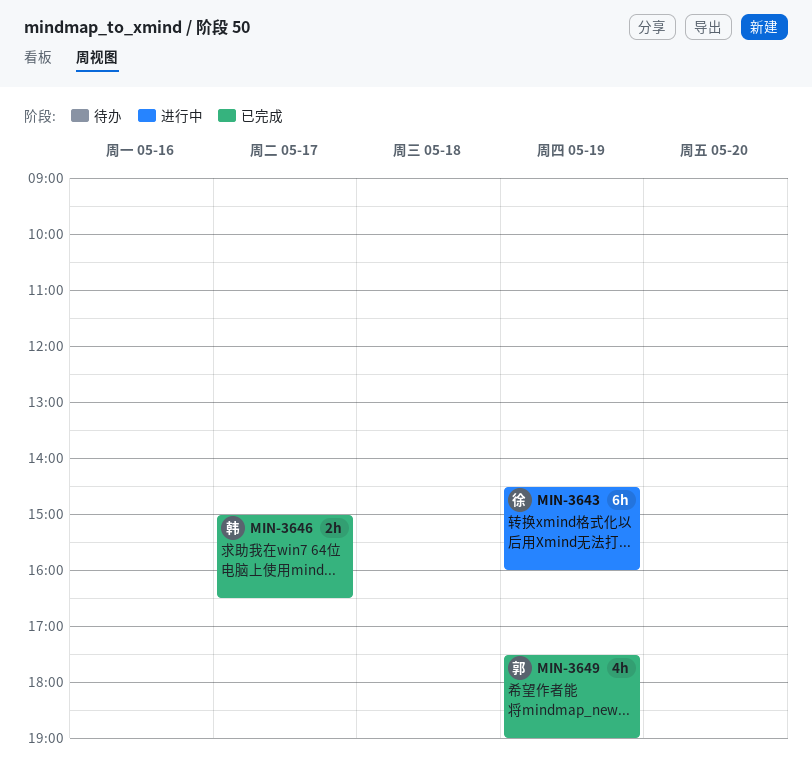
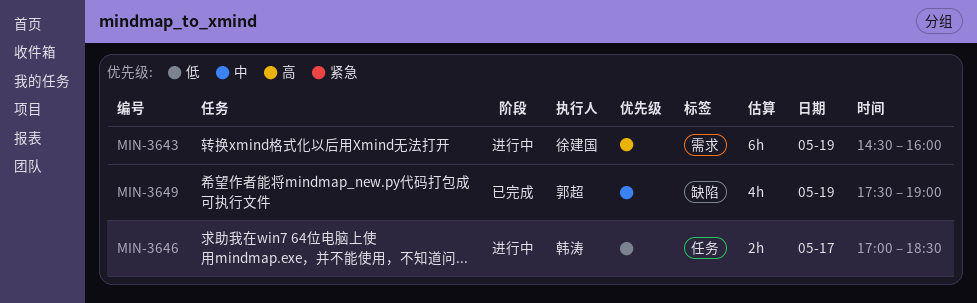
MIN-3646, status: 已完成 -> 进行中
MIN-3646, begins: 15:00 -> 17:00
MIN-3646, ends: 16:30 -> 18:30

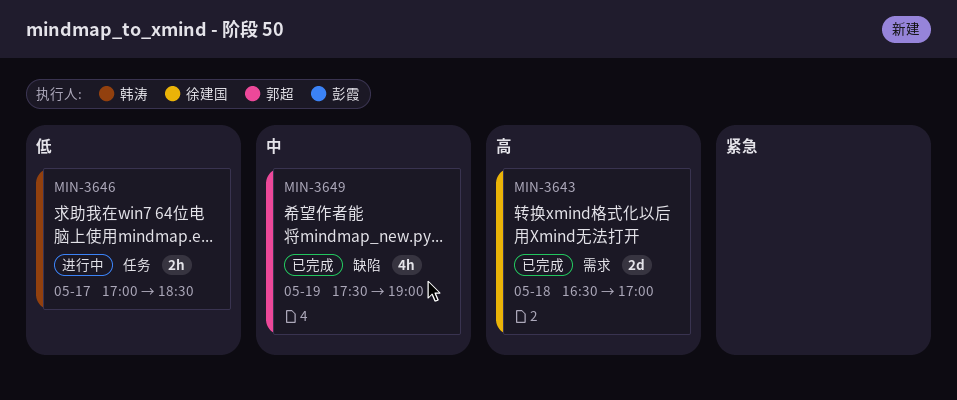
MIN-3643, status: 进行中 -> 已完成
MIN-3643, estimate: 6h -> 2d
MIN-3643, day: May 19 -> May 18
MIN-3643, begins: 14:30 -> 16:30
MIN-3643, ends: 16:00 -> 17:00

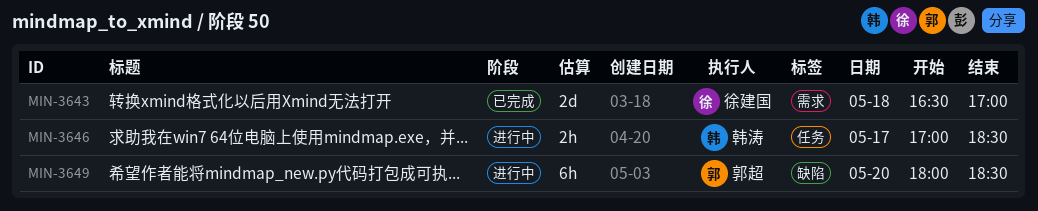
MIN-3649, status: 已完成 -> 进行中
MIN-3649, estimate: 4h -> 6h
MIN-3649, day: May 19 -> May 20
MIN-3649, begins: 17:30 -> 18:00
MIN-3649, ends: 19:00 -> 18:30

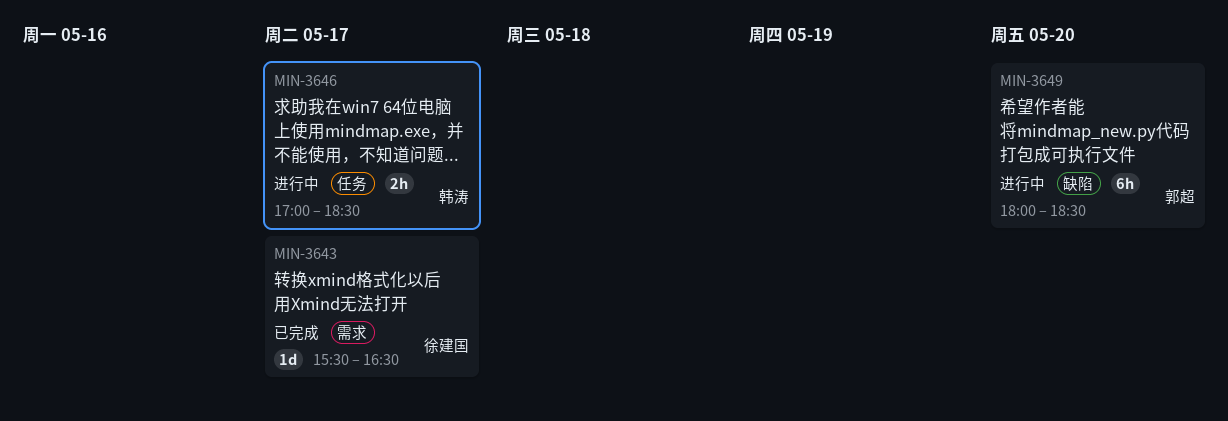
MIN-3643, estimate: 2d -> 1d
MIN-3643, day: May 18 -> May 17
MIN-3643, begins: 16:30 -> 15:30
MIN-3643, ends: 17:00 -> 16:30

